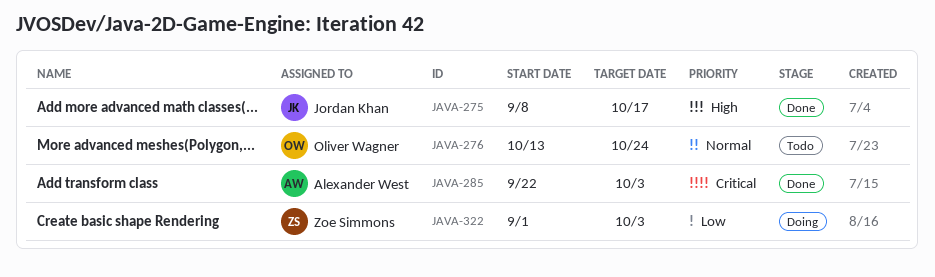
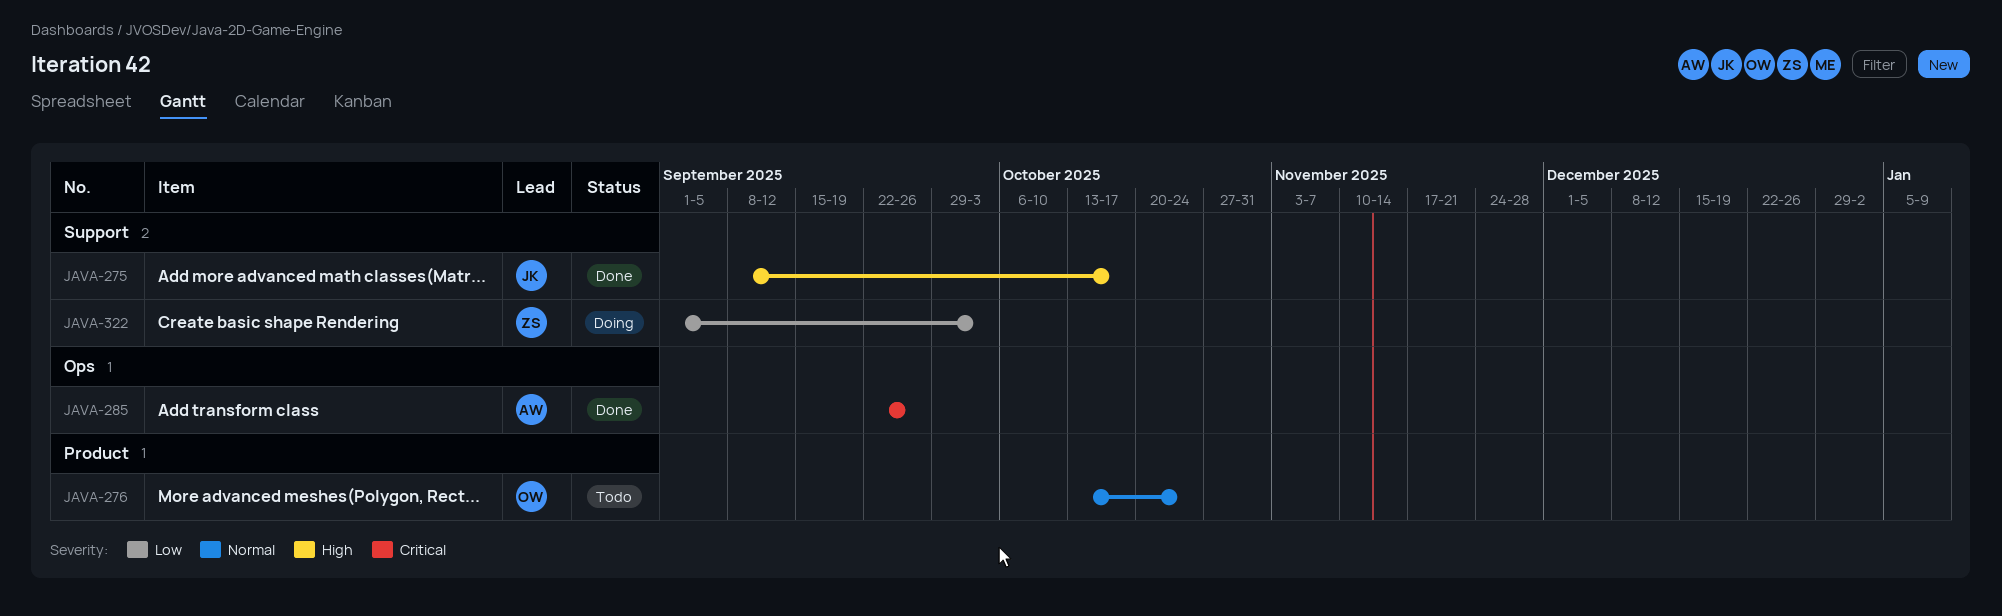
JAVA-285, due: Oct 3 -> Sep 26

